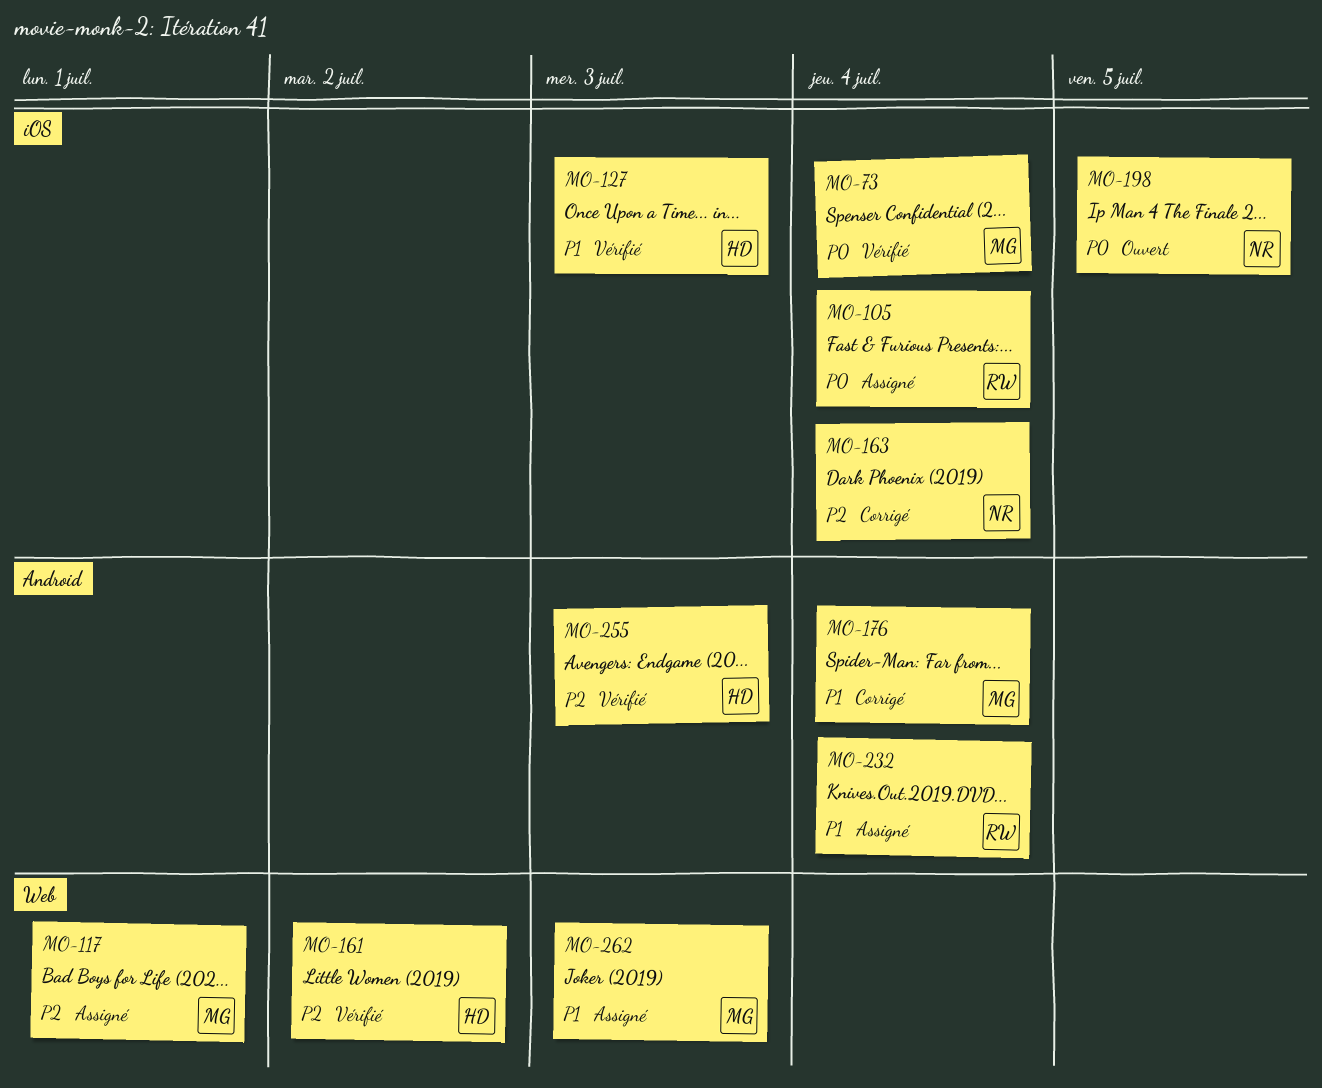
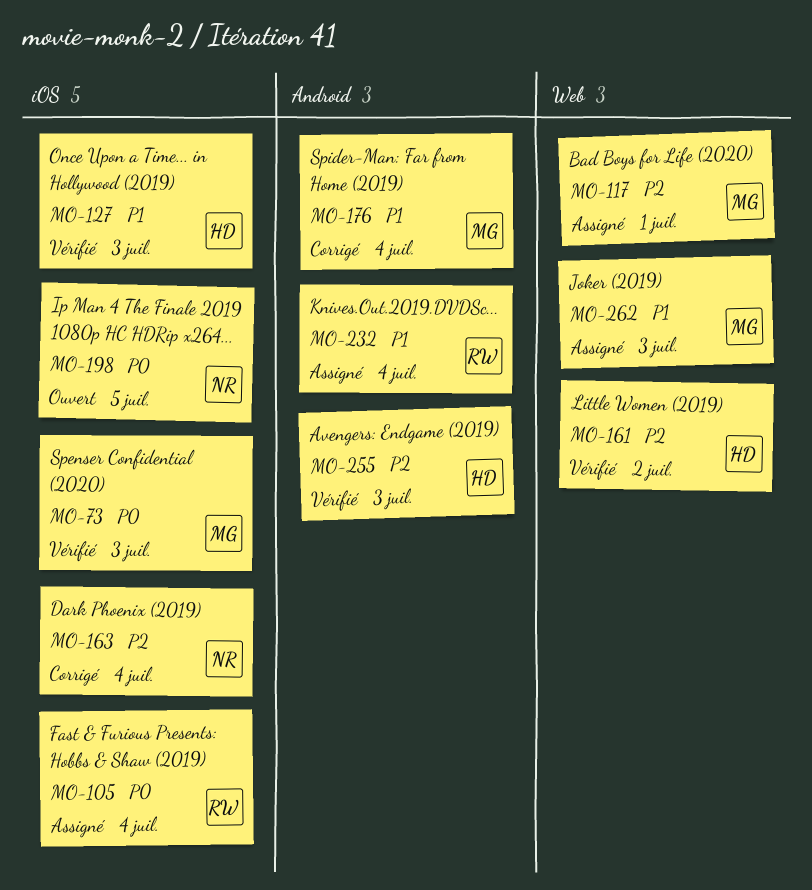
MO-73, due: Jul 4 -> Jul 3

